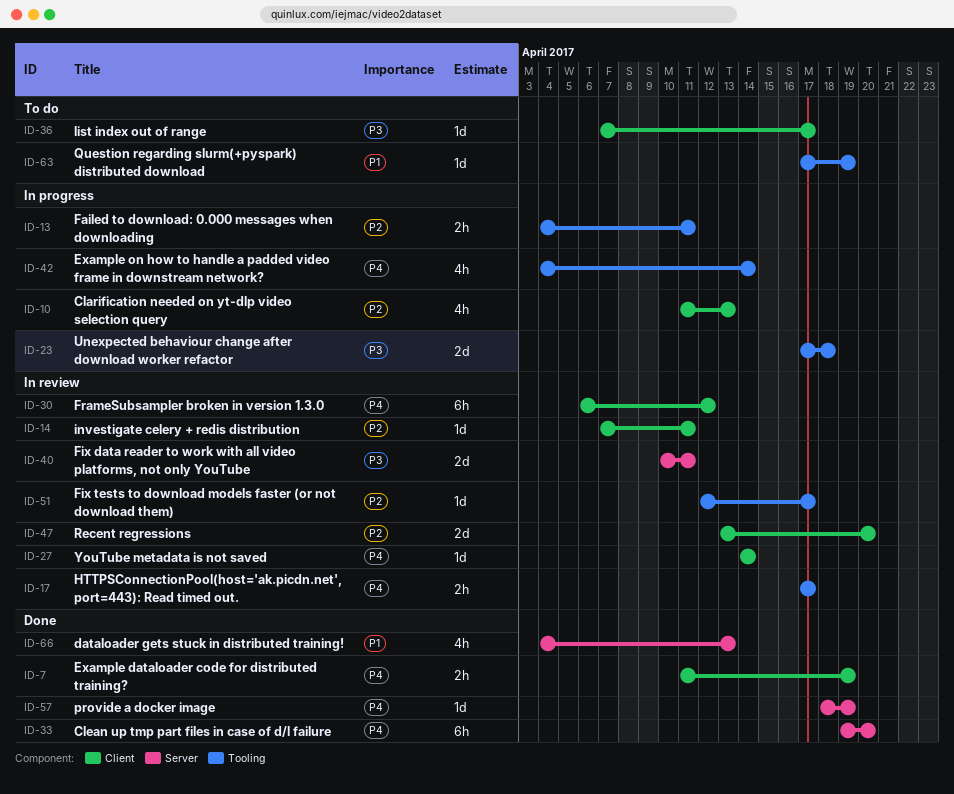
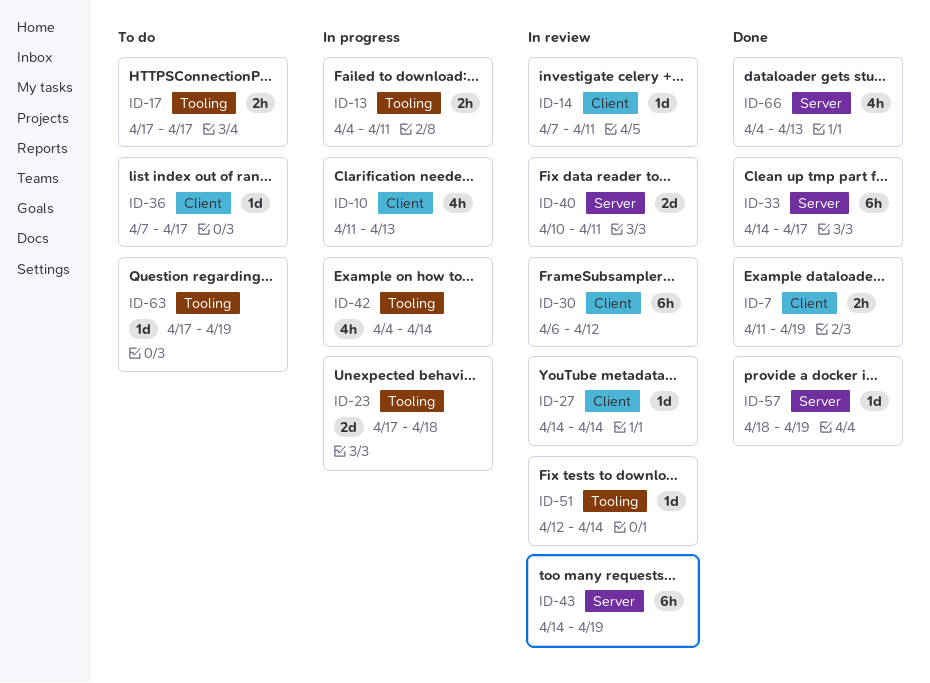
ID-17, status: In review -> To do
ID-33, start: Apr 19 -> Apr 14
ID-33, due: Apr 20 -> Apr 17
ID-43: none -> present
ID-47: present -> none
ID-51, due: Apr 17 -> Apr 14

